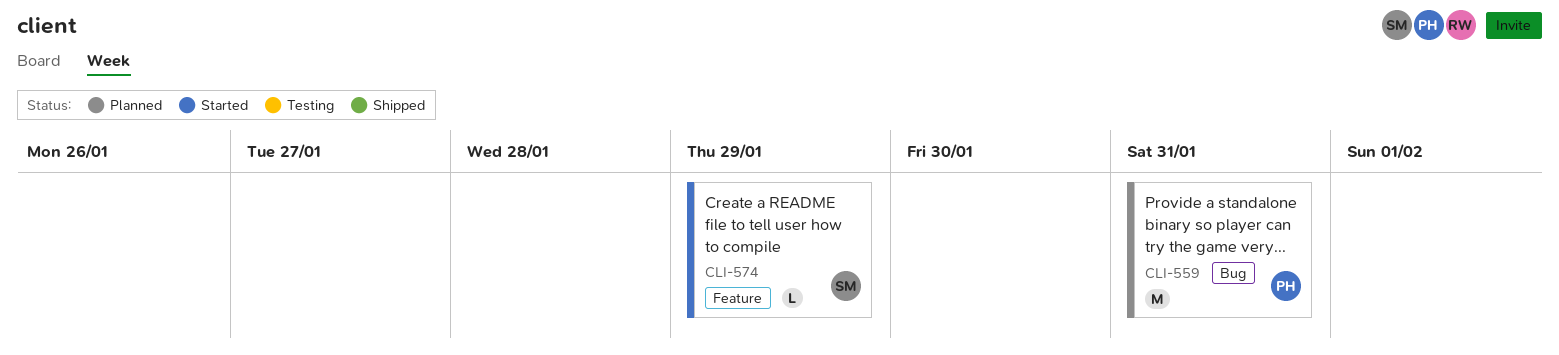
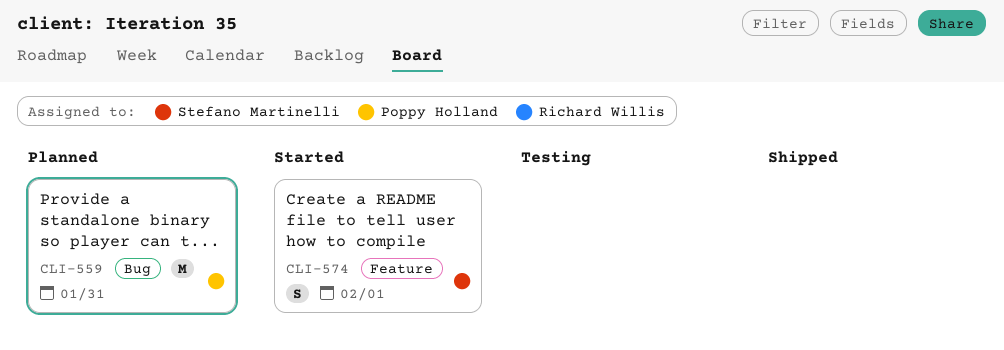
CLI-574, estimate: L -> S
CLI-574, due: Jan 29 -> Feb 1

